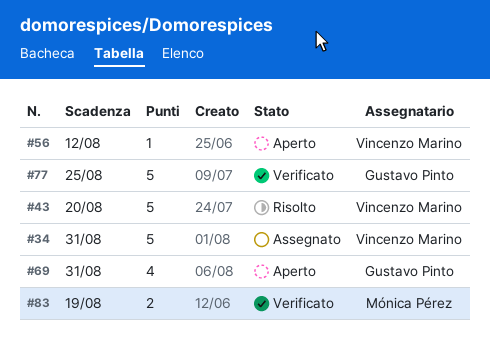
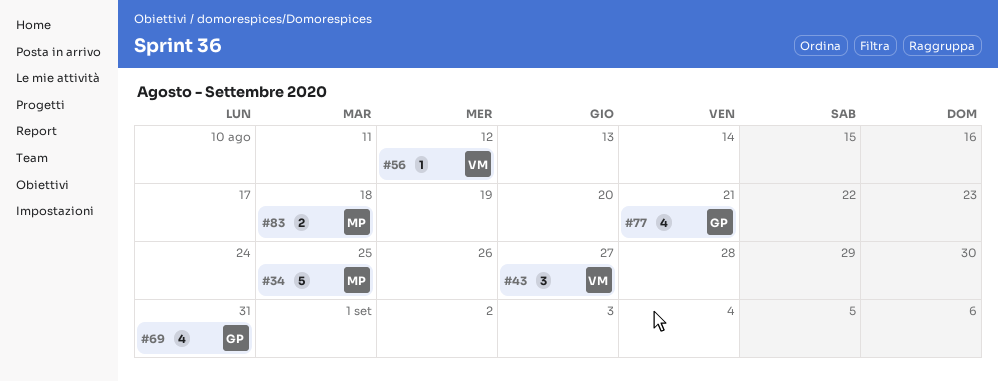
#34, owner: Vincenzo Marino -> Mónica Pérez
#34, due: Aug 31 -> Aug 25
#43, estimate: 5 -> 3
#43, due: Aug 20 -> Aug 27
#77, estimate: 5 -> 4
#77, due: Aug 25 -> Aug 21
#83, due: Aug 19 -> Aug 18

